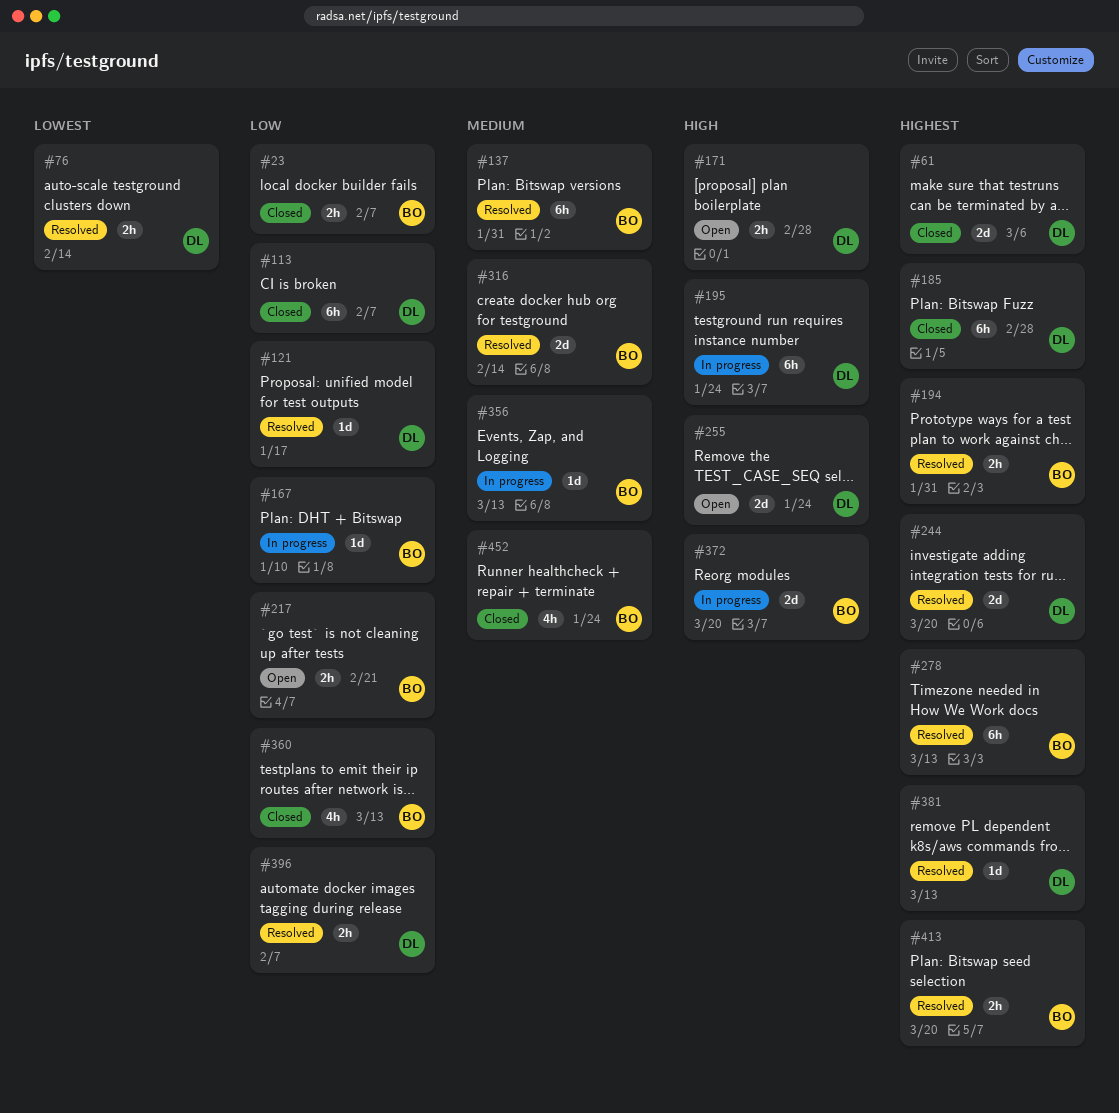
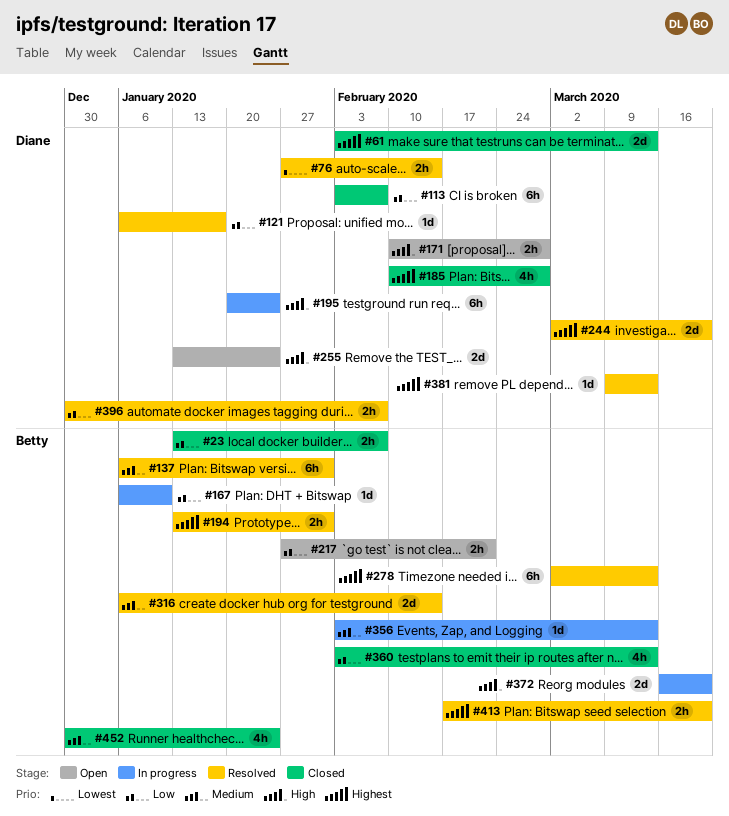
#61, due: Mar 6 -> Mar 13
#185, estimate: 6h -> 4h

